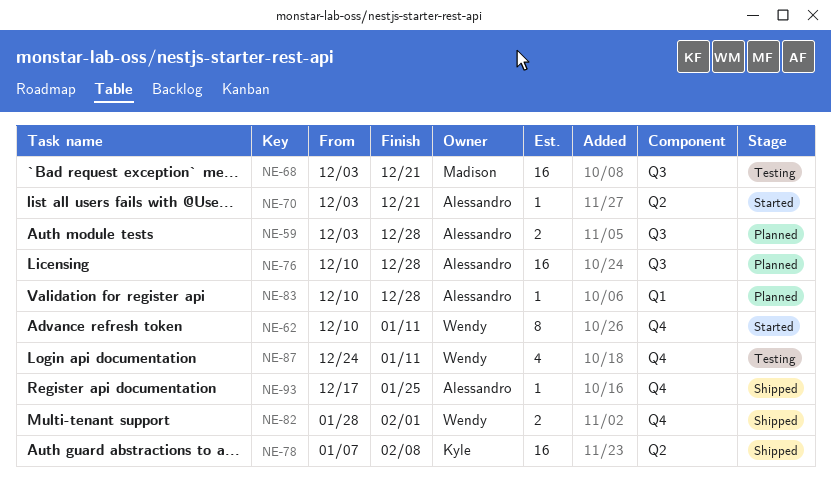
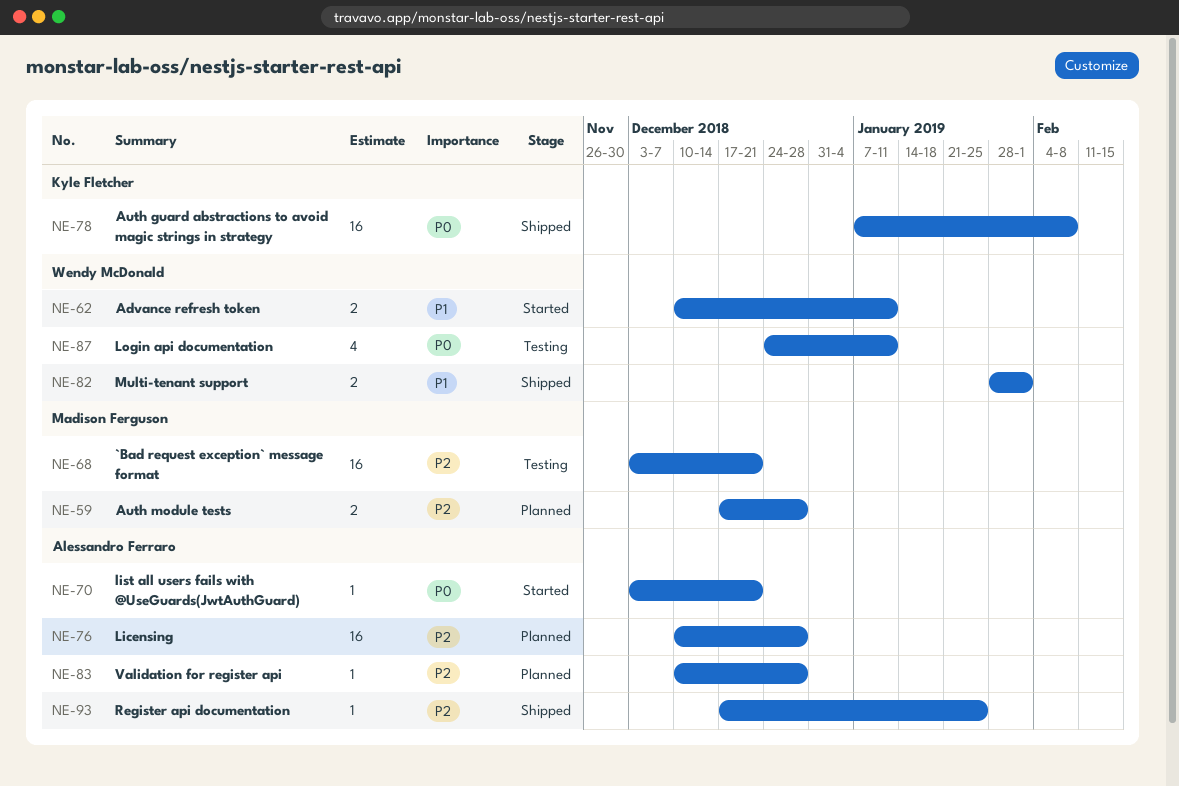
NE-59, owner: Alessandro Ferraro -> Madison Ferguson
NE-59, start: Dec 3 -> Dec 17
NE-62, estimate: 8 -> 2

